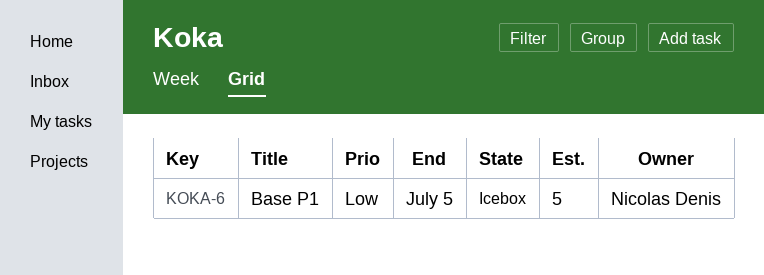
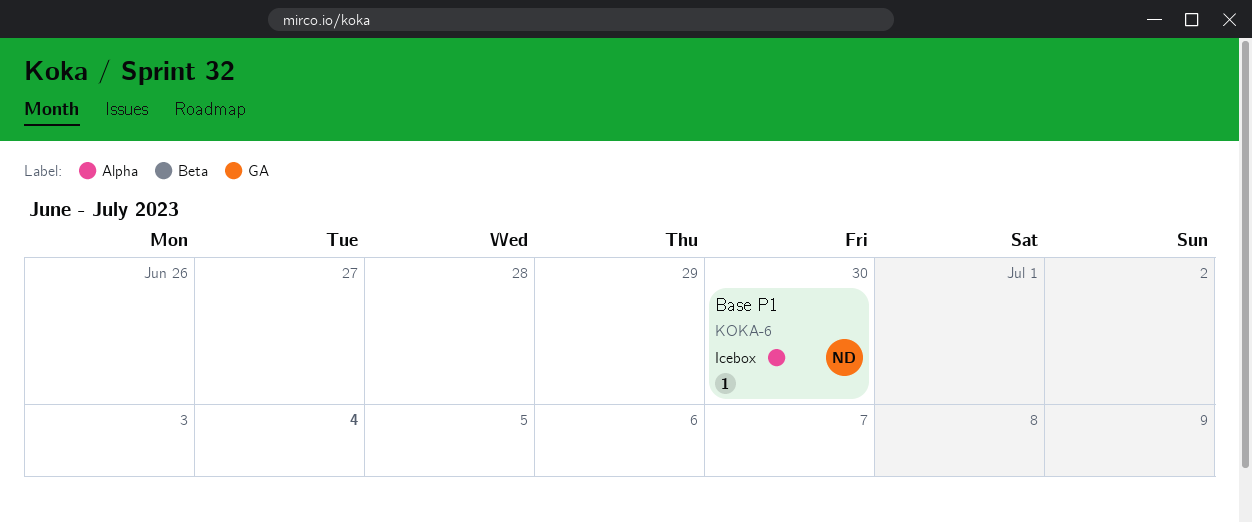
KOKA-6, estimate: 5 -> 1
KOKA-6, due: Jul 5 -> Jun 30

